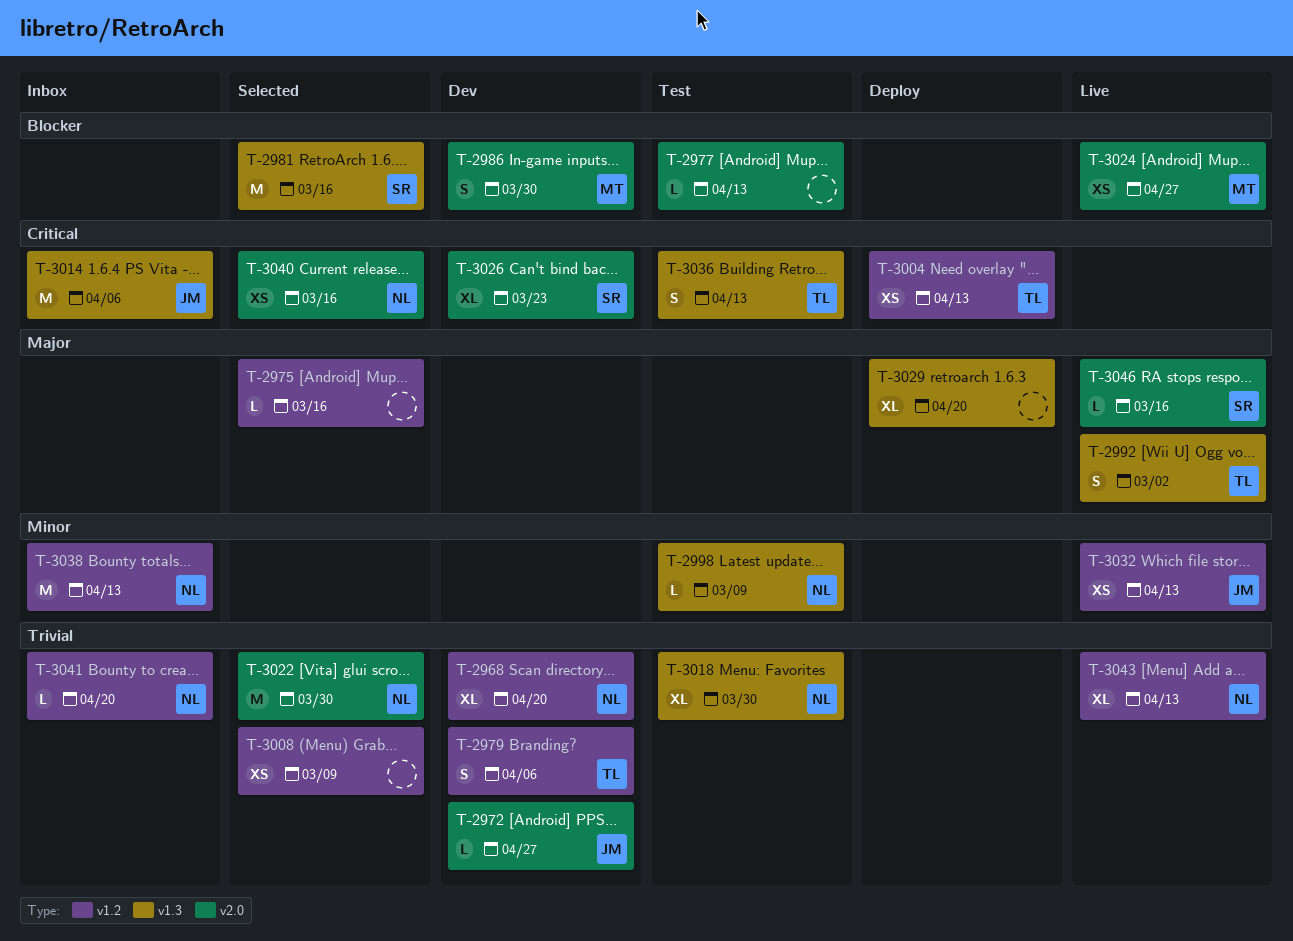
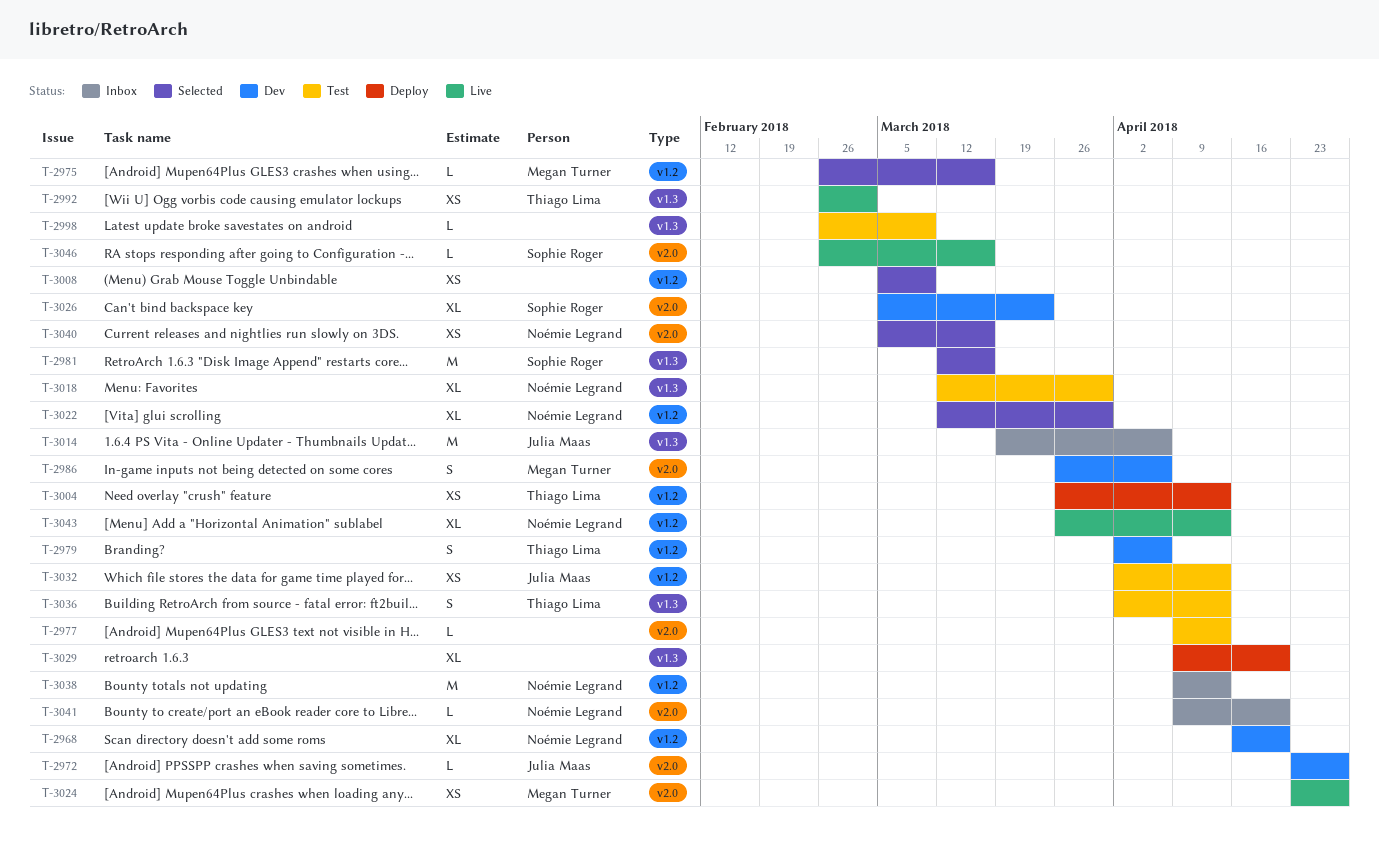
T-2975, owner: none -> Megan Turner
T-2986, due: Mar 30 -> Apr 6
T-2992, estimate: S -> XS
T-2998, owner: Noémie Legrand -> none
T-3022, label: v2.0 -> v1.2
T-3022, estimate: M -> XL
T-3032, status: Live -> Test
T-3041, label: v1.2 -> v2.0

